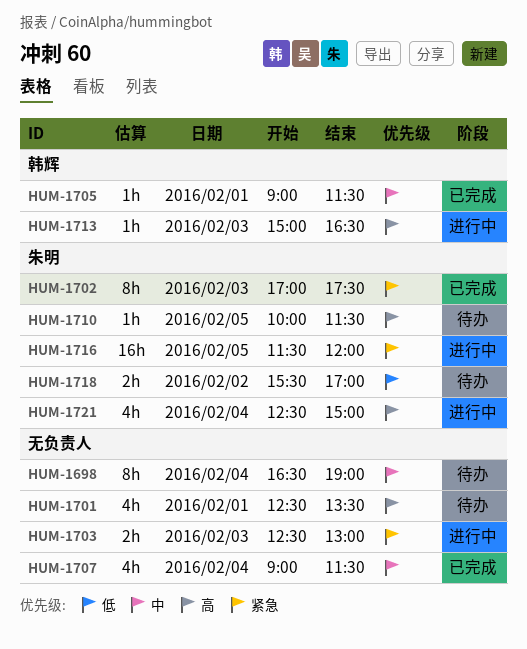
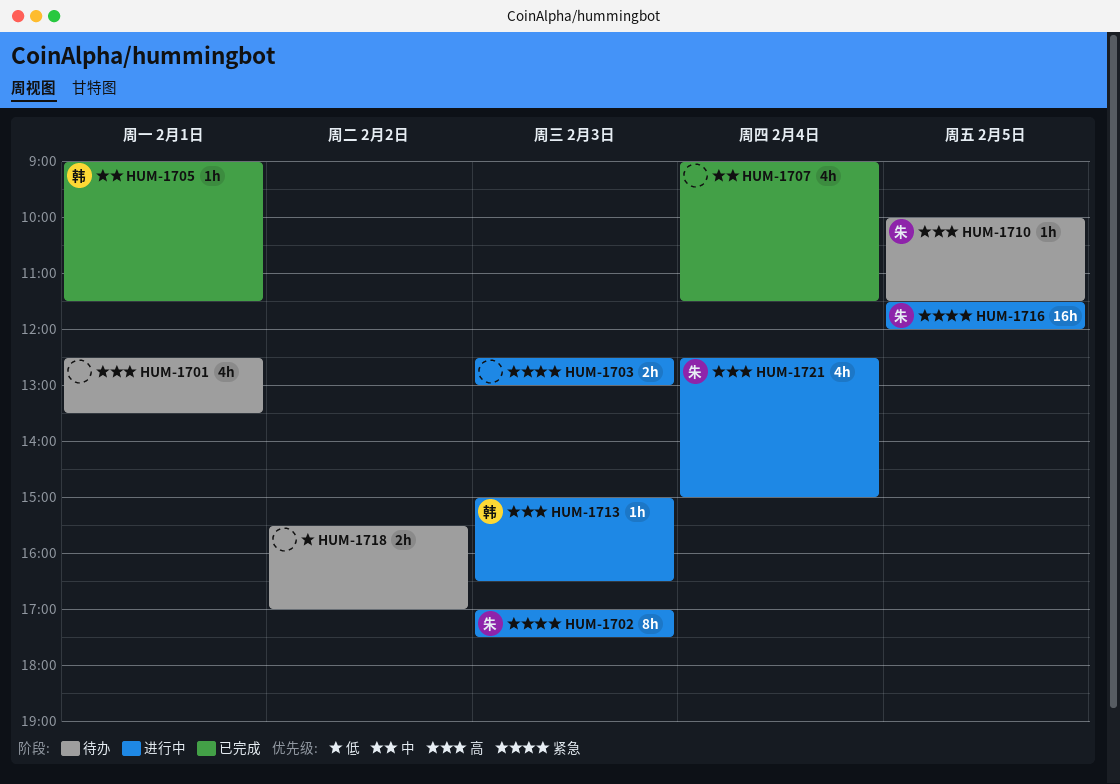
HUM-1698: present -> none
HUM-1702, status: 已完成 -> 进行中
HUM-1718, owner: 朱明 -> none

